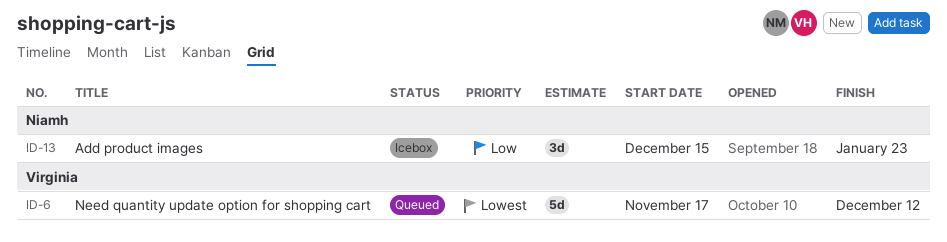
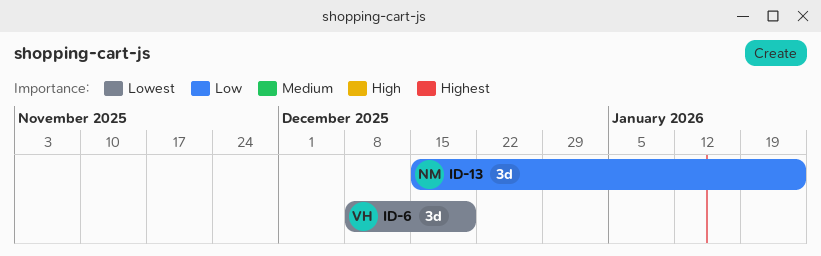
ID-6, estimate: 5d -> 3d
ID-6, start: Nov 17 -> Dec 8
ID-6, due: Dec 12 -> Dec 19

